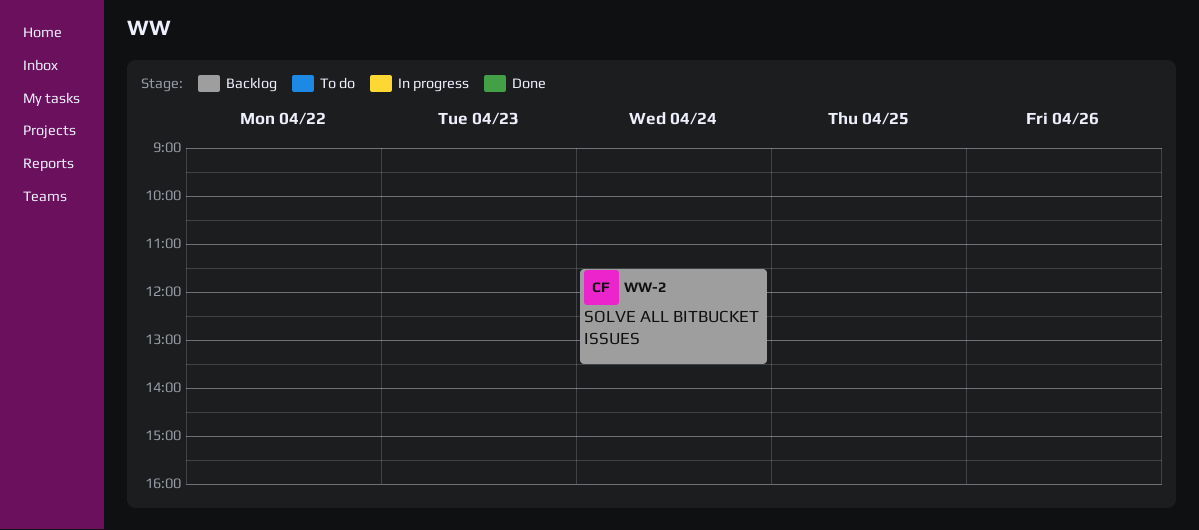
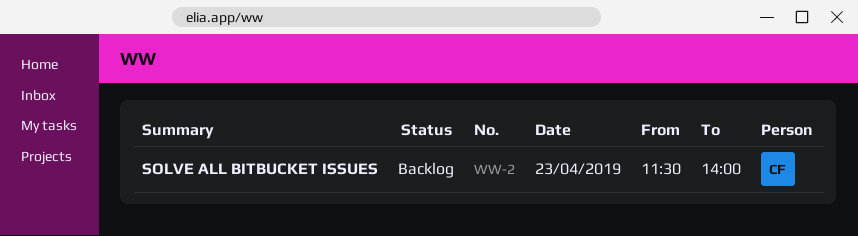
WW-2, day: Apr 24 -> Apr 23
WW-2, ends: 13:30 -> 14:00

